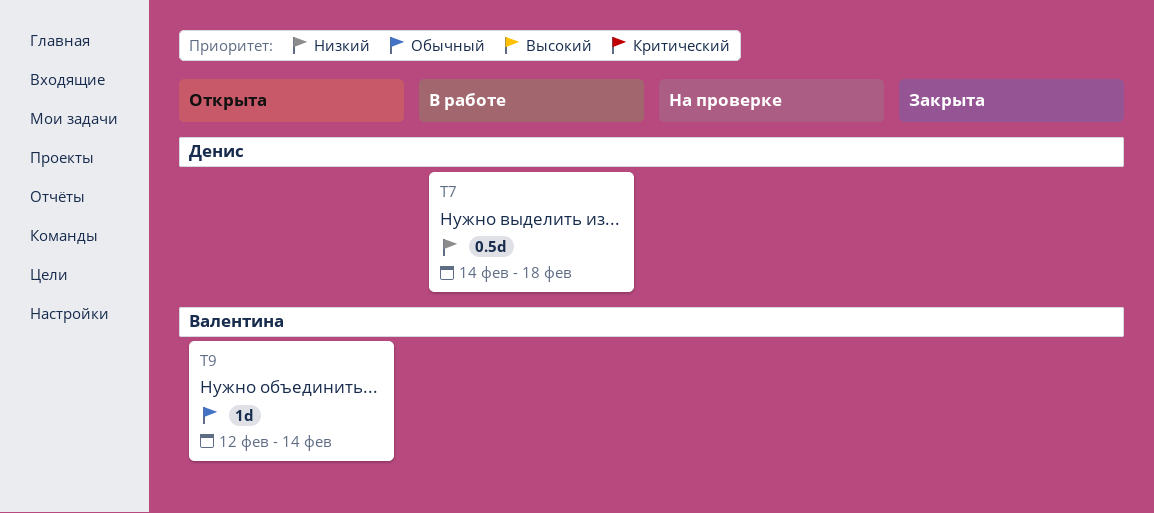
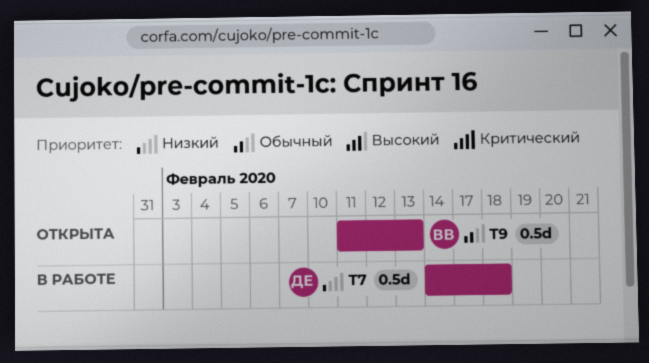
T9, estimate: 1d -> 0.5d
T9, start: Feb 12 -> Feb 11
T9, due: Feb 14 -> Feb 13

